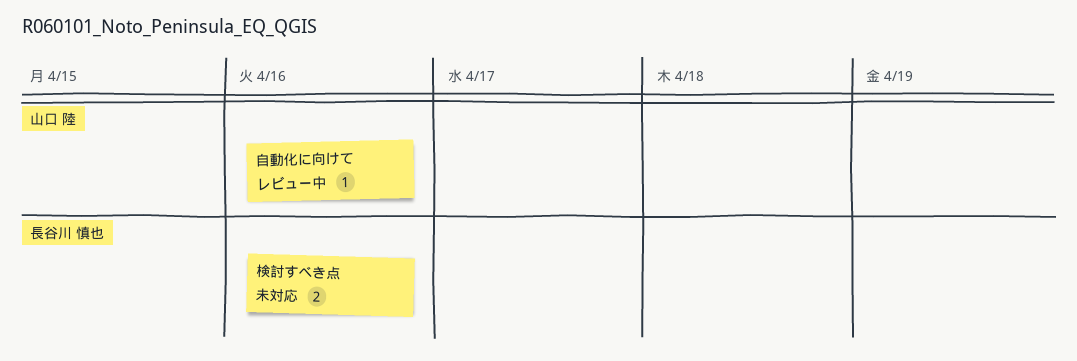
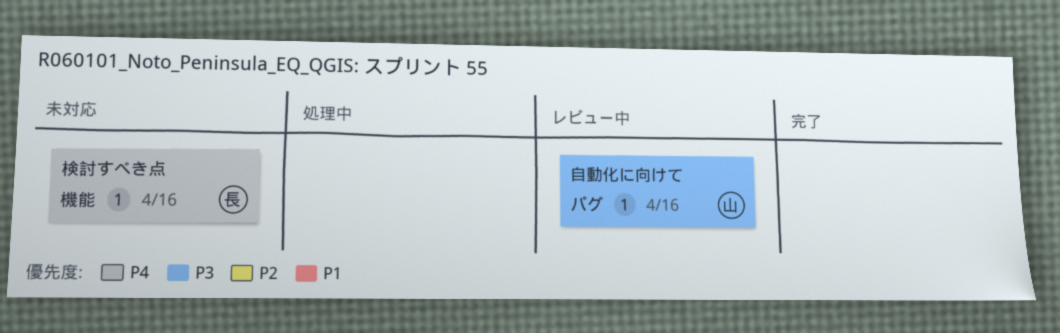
検討すべき点, estimate: 2 -> 1

